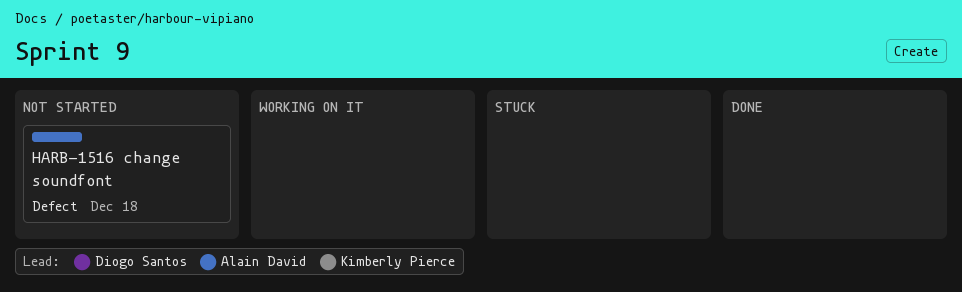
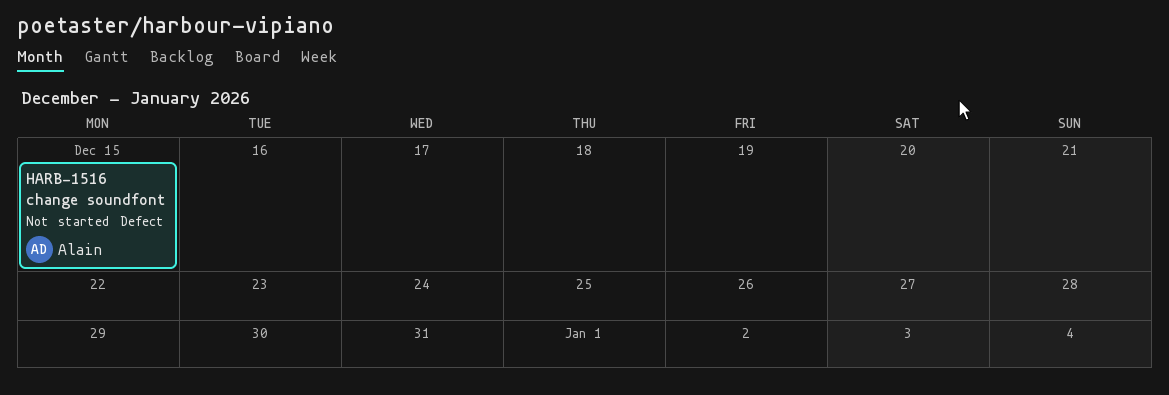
HARB-1516, due: Dec 18 -> Dec 15

